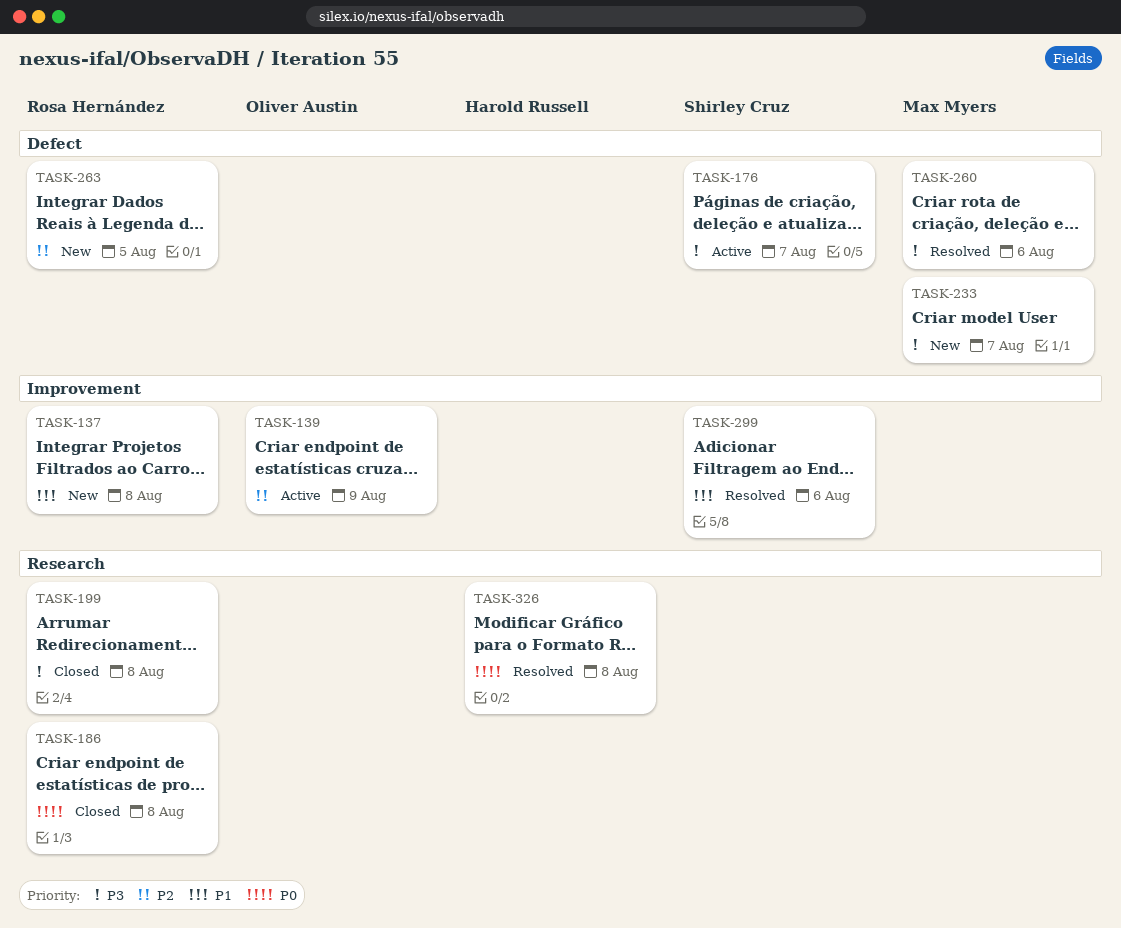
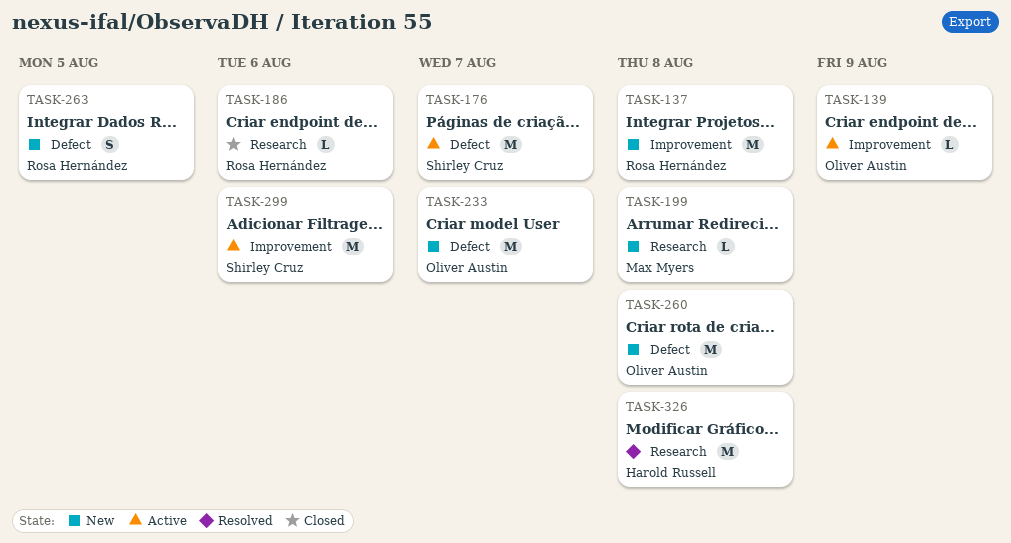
TASK-186, due: Aug 8 -> Aug 6
TASK-199, status: Closed -> New
TASK-199, owner: Rosa Hernández -> Max Myers
TASK-233, owner: Max Myers -> Oliver Austin
TASK-260, status: Resolved -> New
TASK-260, owner: Max Myers -> Oliver Austin
TASK-260, due: Aug 6 -> Aug 8
TASK-299, status: Resolved -> Active

